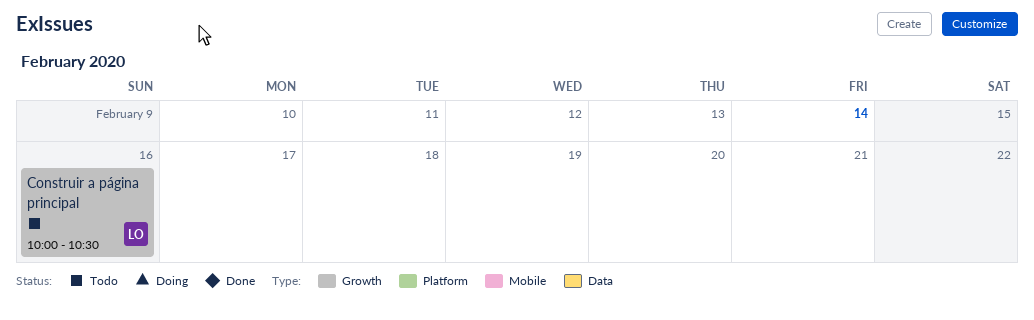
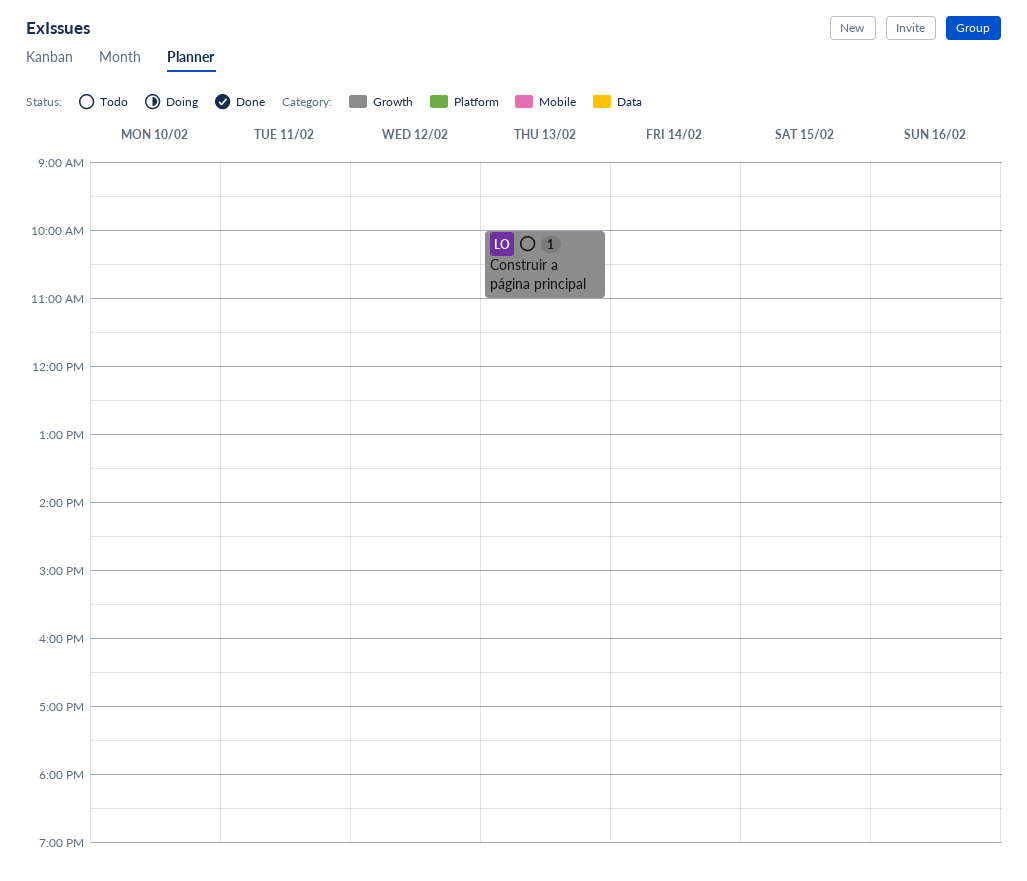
Construir a página principal, day: Feb 16 -> Feb 13
Construir a página principal, ends: 10:30 -> 11:00

